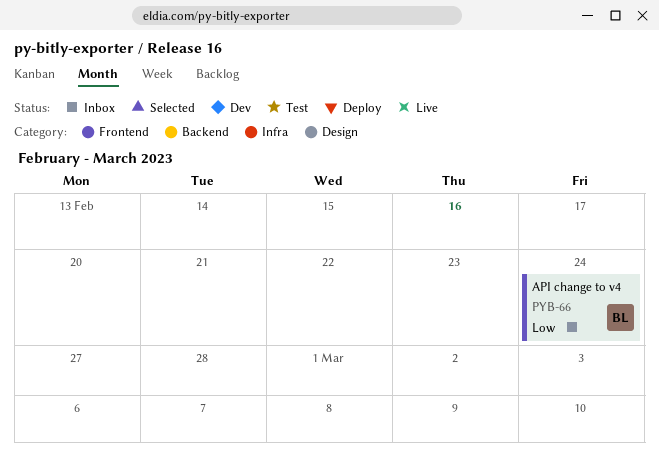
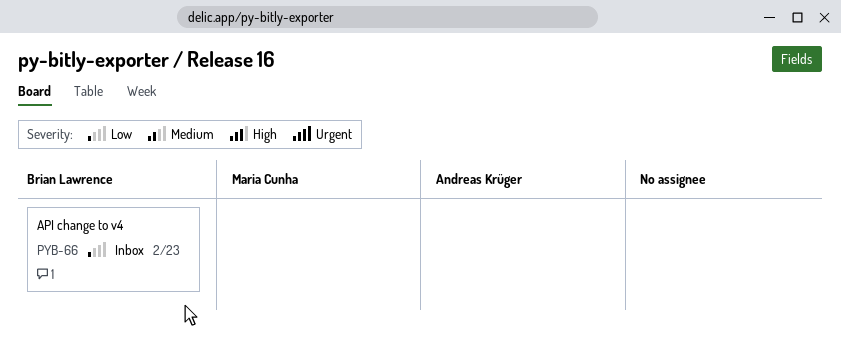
PYB-66, due: Feb 24 -> Feb 23

